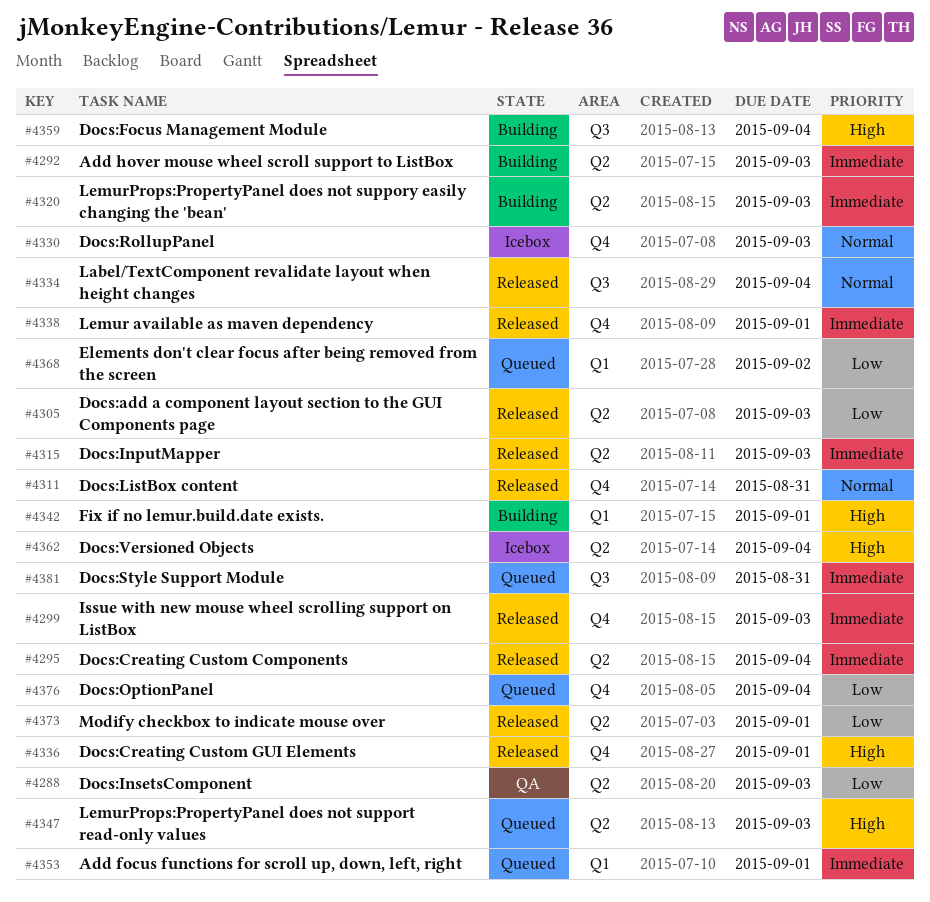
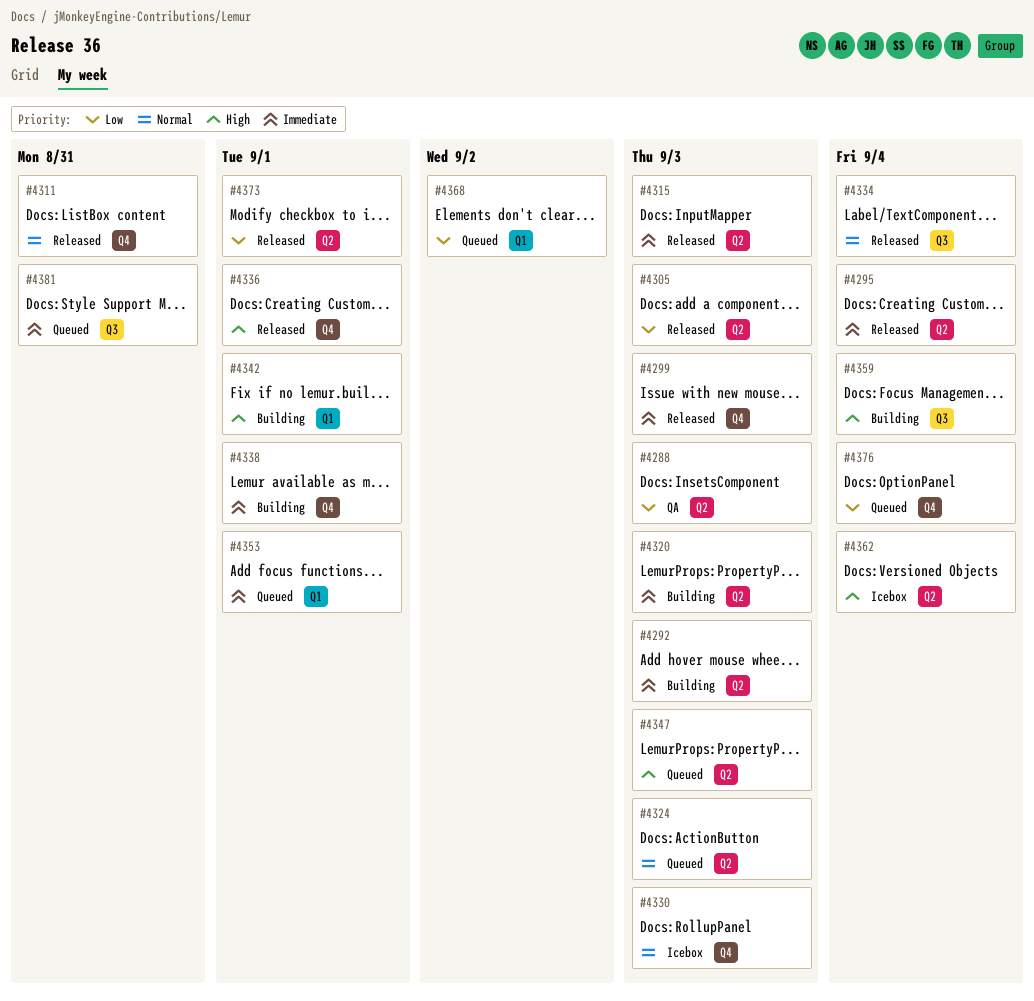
#4324: none -> present
#4338, status: Released -> Building

